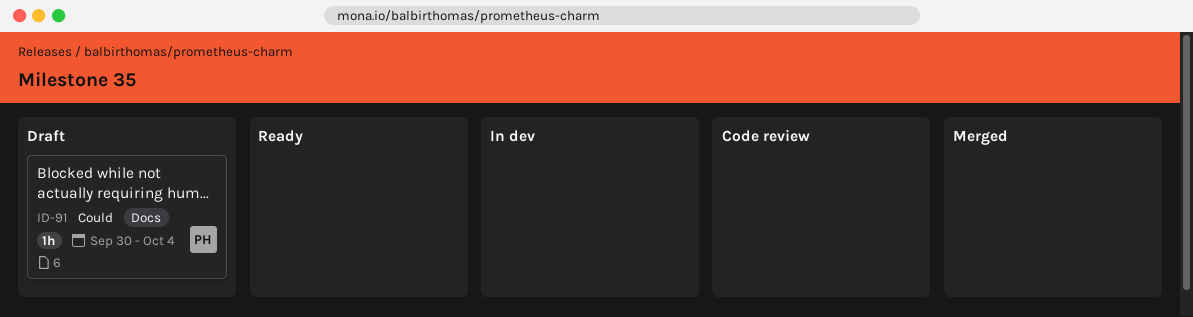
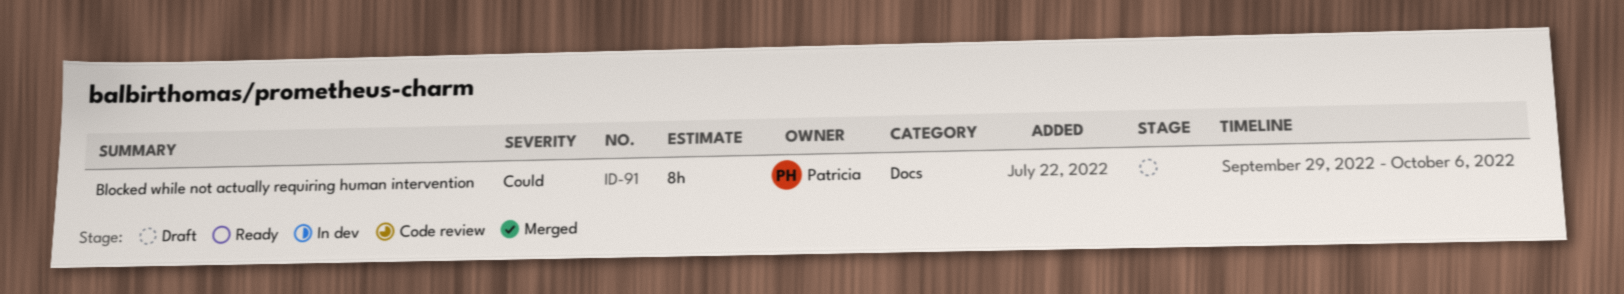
ID-91, estimate: 1h -> 8h
ID-91, start: Sep 30 -> Sep 29
ID-91, due: Oct 4 -> Oct 6

